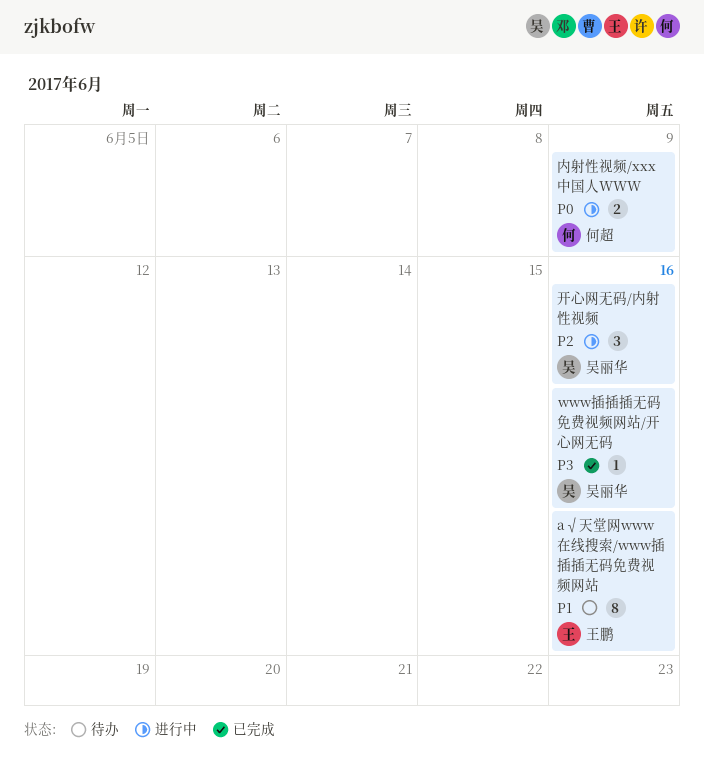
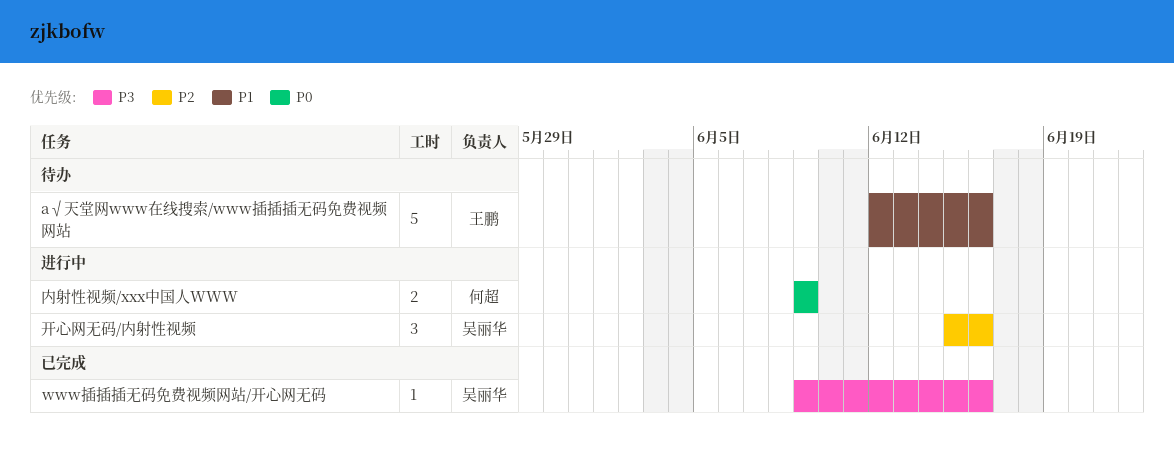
а√天堂网www在线搜索/www插插插无码免费视频网站, estimate: 8 -> 5

